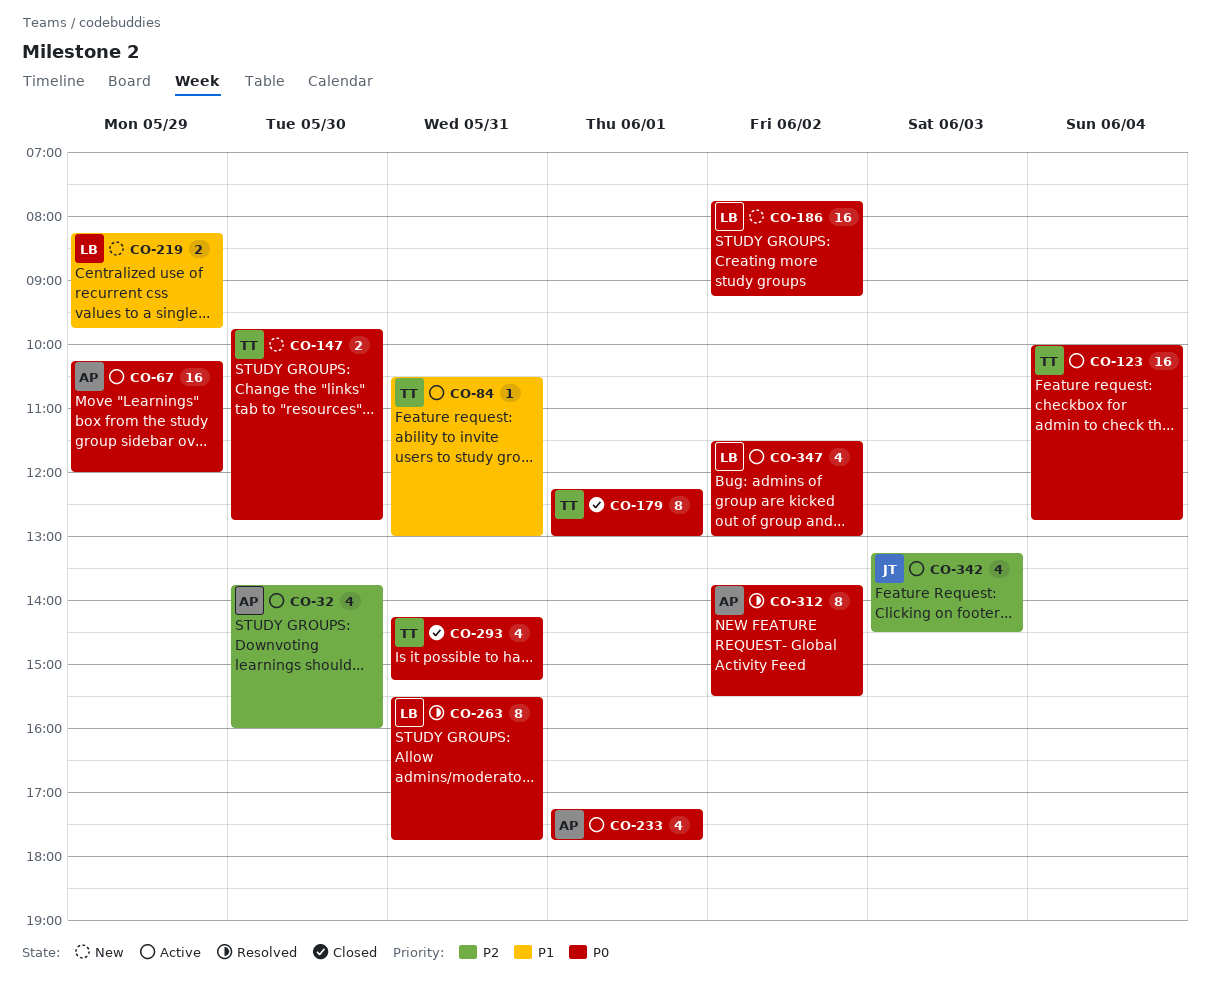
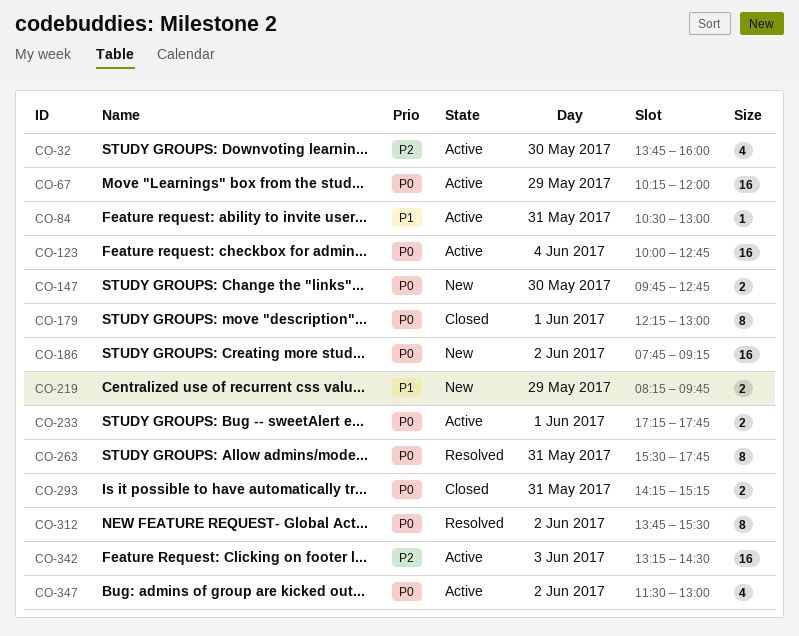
CO-233, estimate: 4 -> 2
CO-293, estimate: 4 -> 2
CO-342, estimate: 4 -> 16

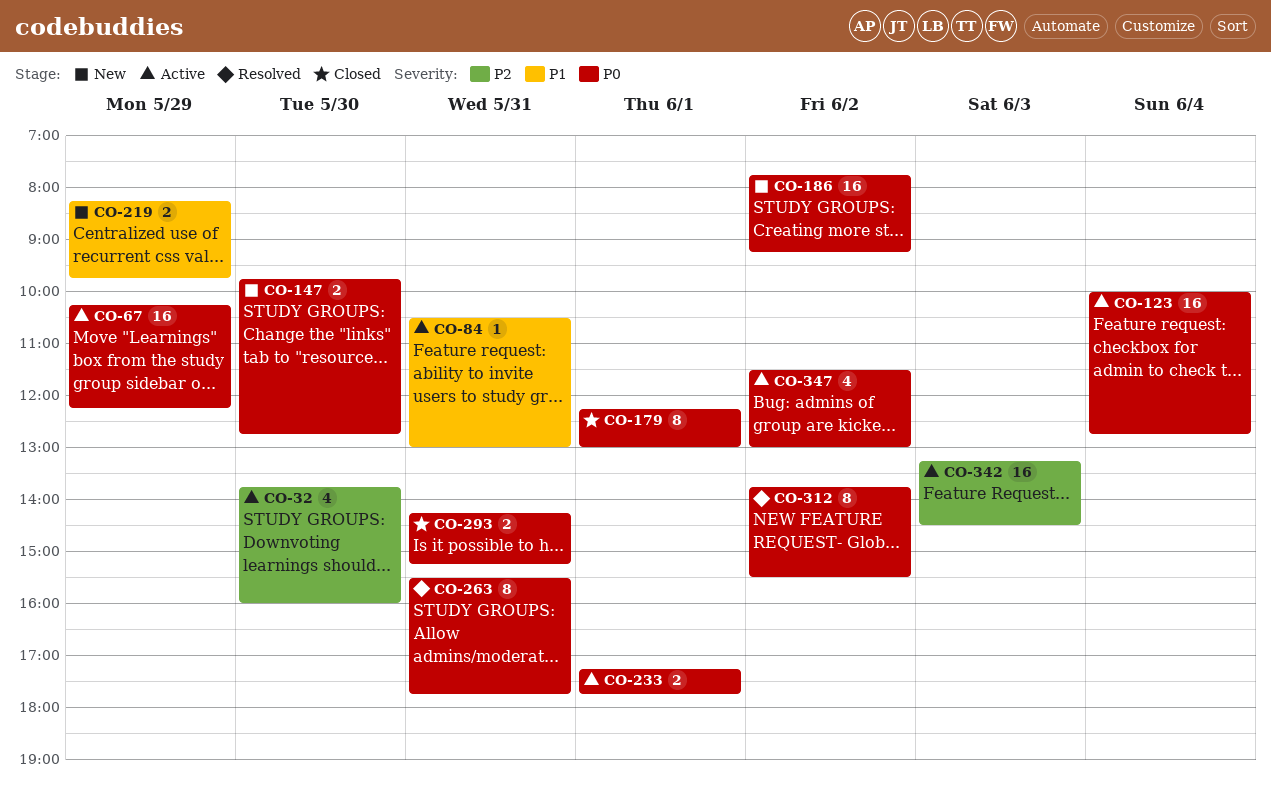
CO-67, ends: 12:00 -> 12:15

